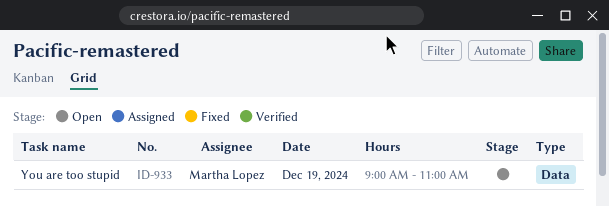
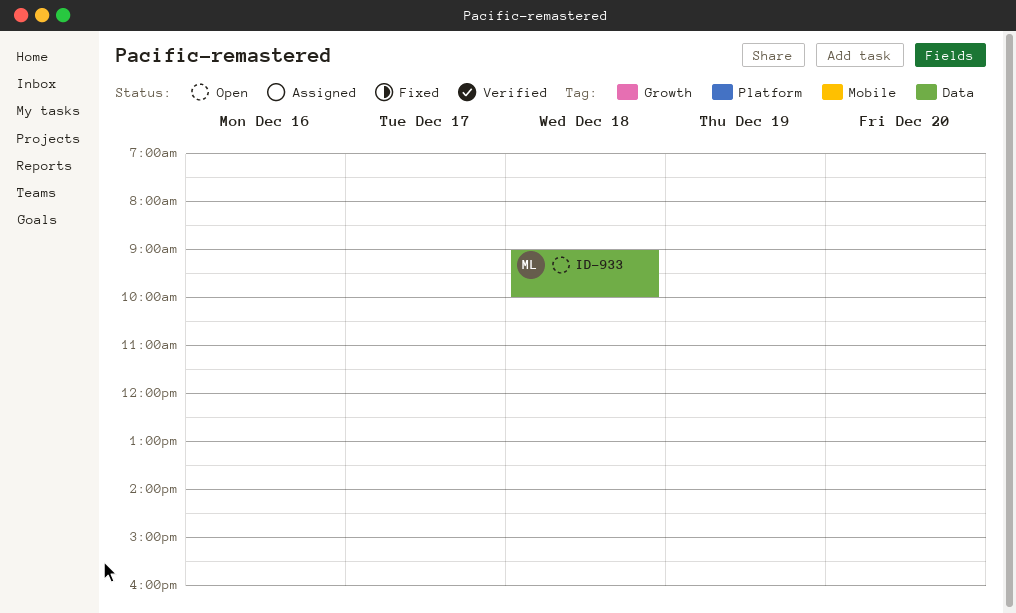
ID-933, day: Dec 19 -> Dec 18
ID-933, ends: 11:00 -> 10:00

